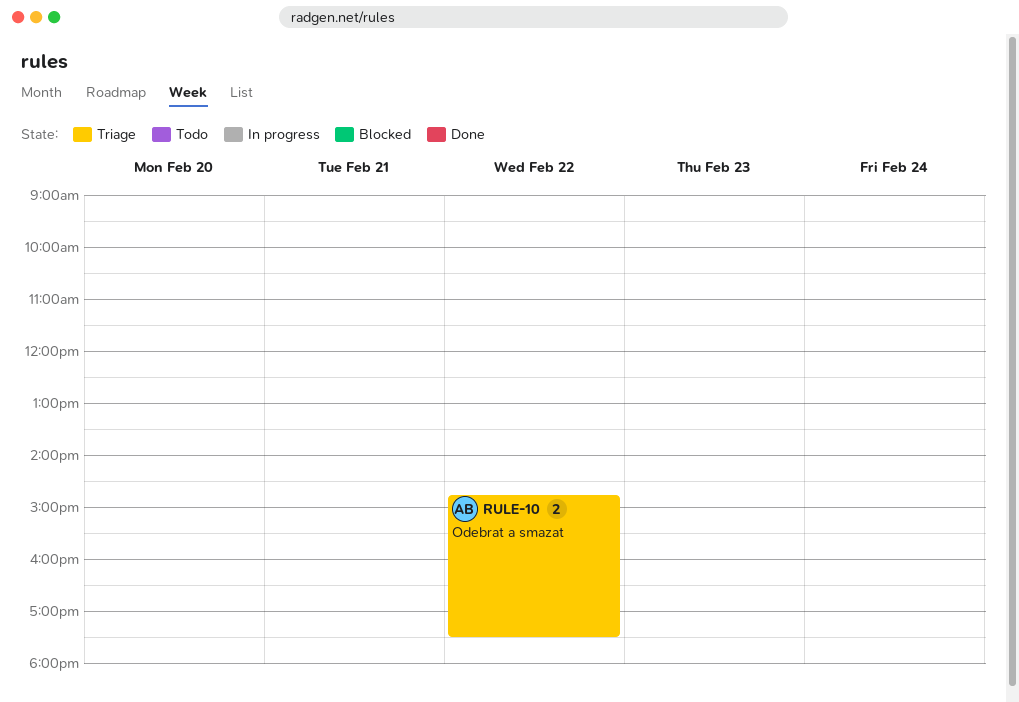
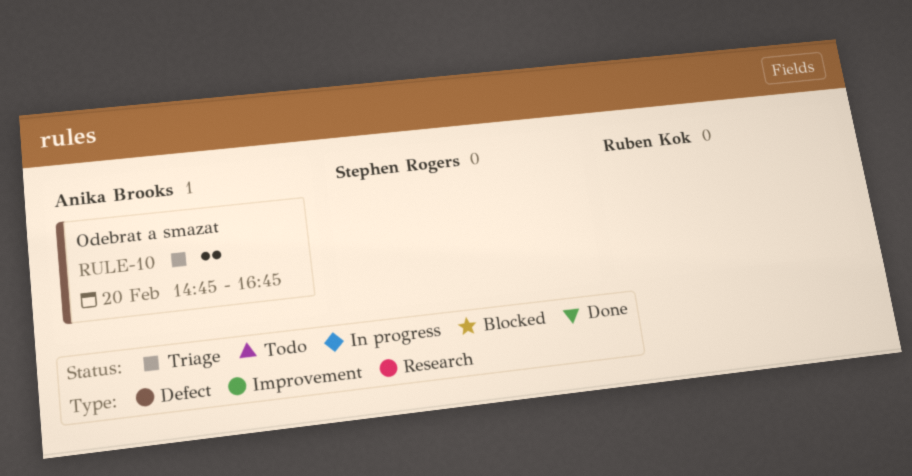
RULE-10, day: Feb 22 -> Feb 20
RULE-10, ends: 17:30 -> 16:45

